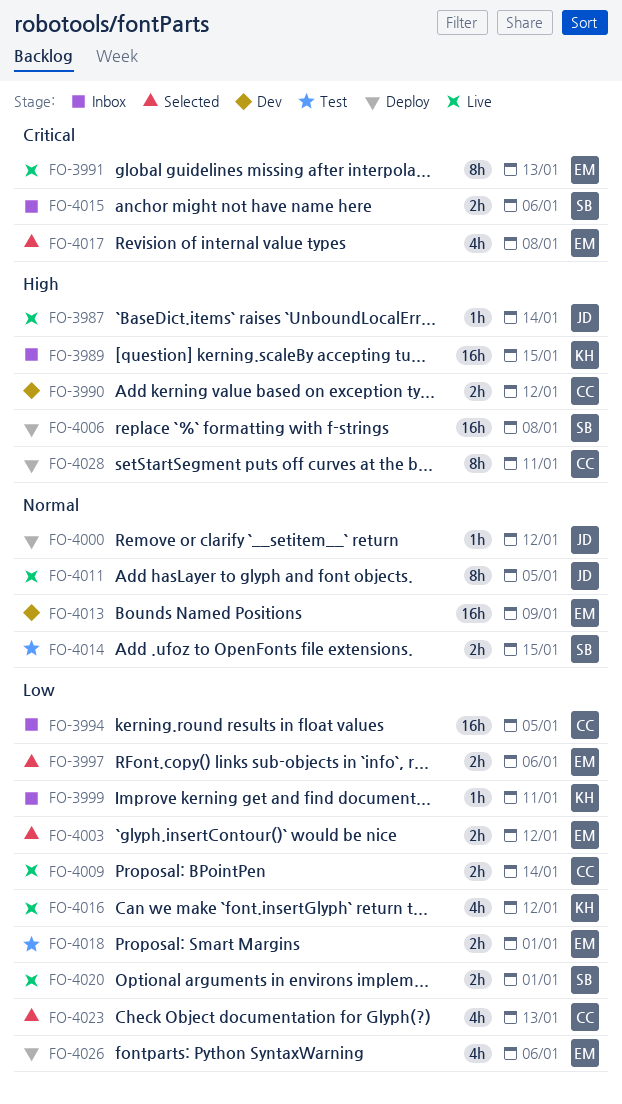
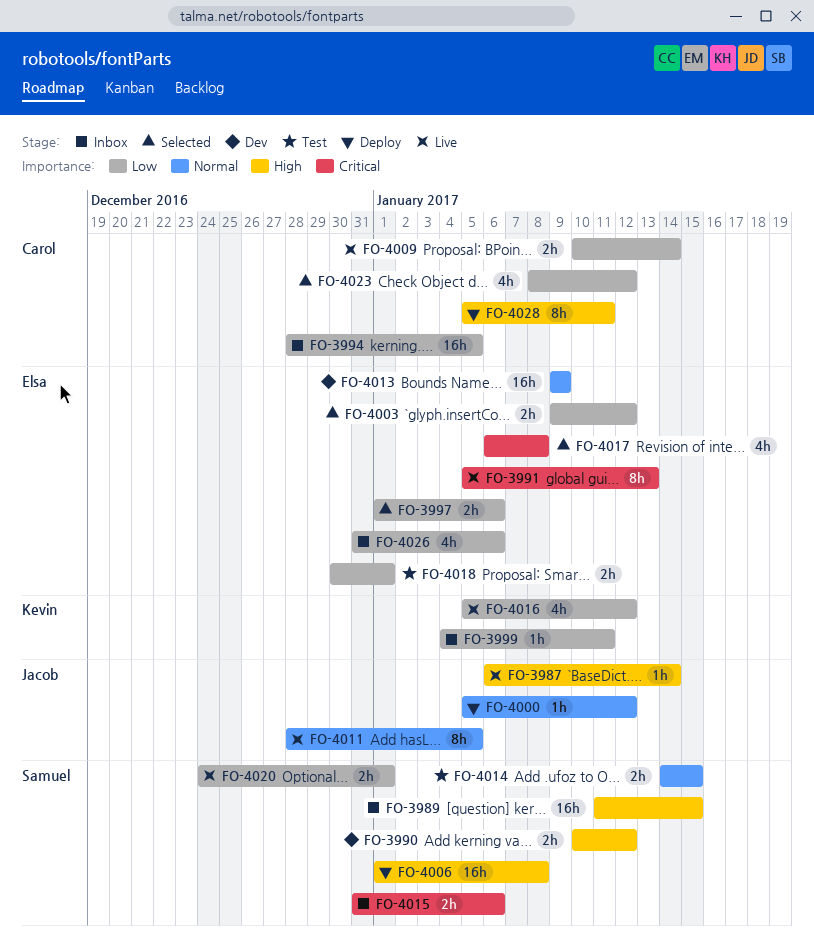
FO-3989, owner: Kevin -> Samuel
FO-3990, owner: Carol -> Samuel
FO-4023, due: Jan 13 -> Jan 12
FO-4026, status: Deploy -> Inbox

